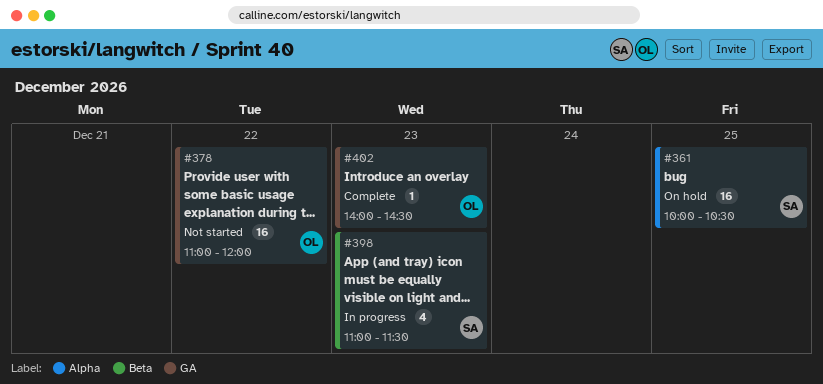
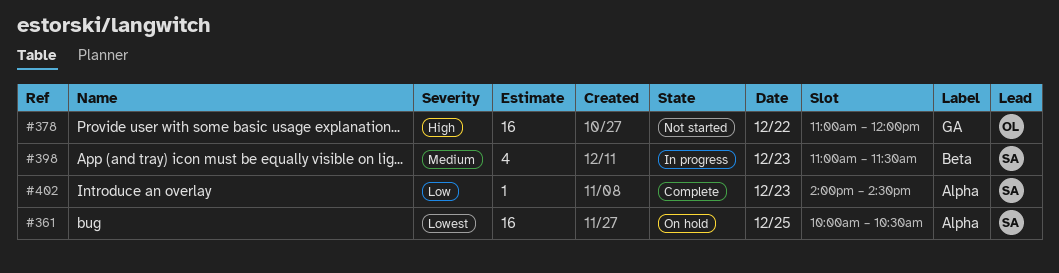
#402, owner: OL -> SA
#402, label: GA -> Alpha

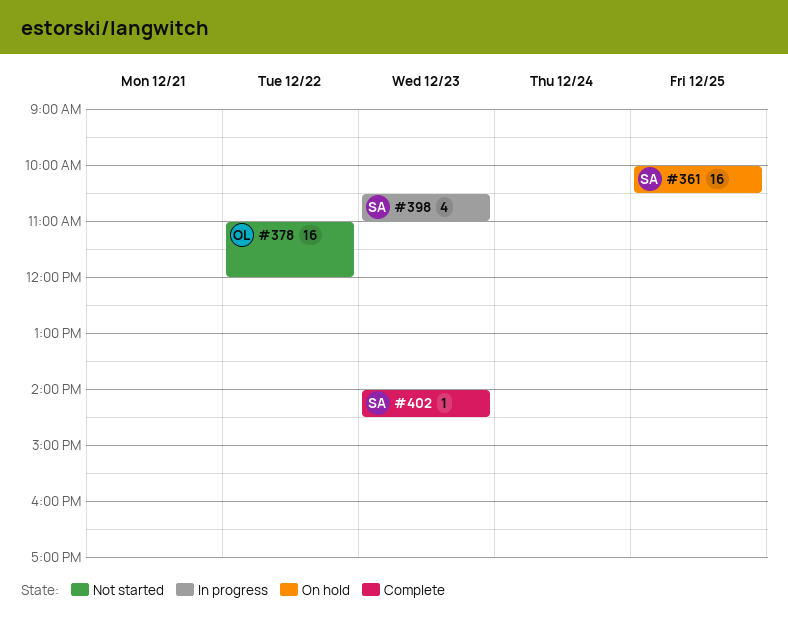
#398, begins: 11:00 -> 10:30
#398, ends: 11:30 -> 11:00

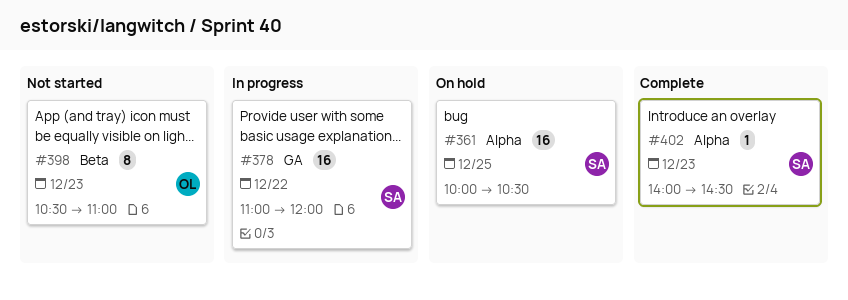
#378, status: Not started -> In progress
#378, owner: OL -> SA
#398, status: In progress -> Not started
#398, owner: SA -> OL
#398, estimate: 4 -> 8

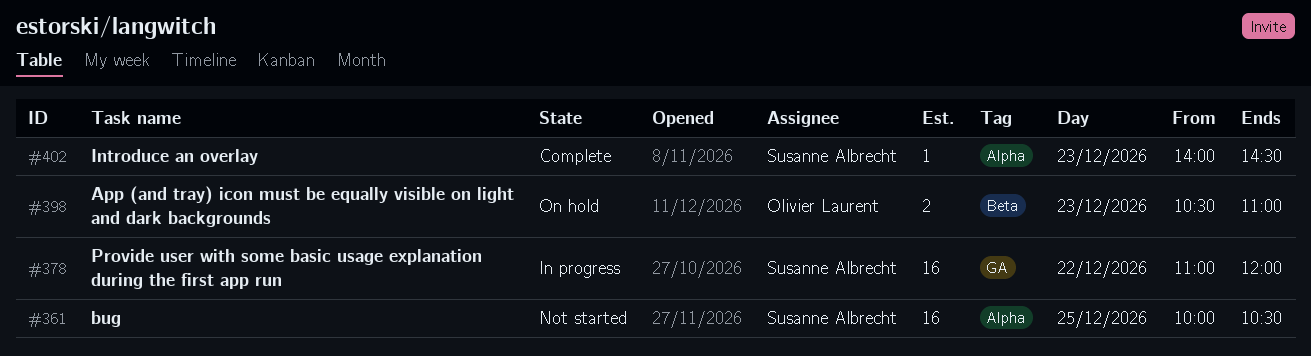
#361, status: On hold -> Not started
#398, status: Not started -> On hold
#398, estimate: 8 -> 2

